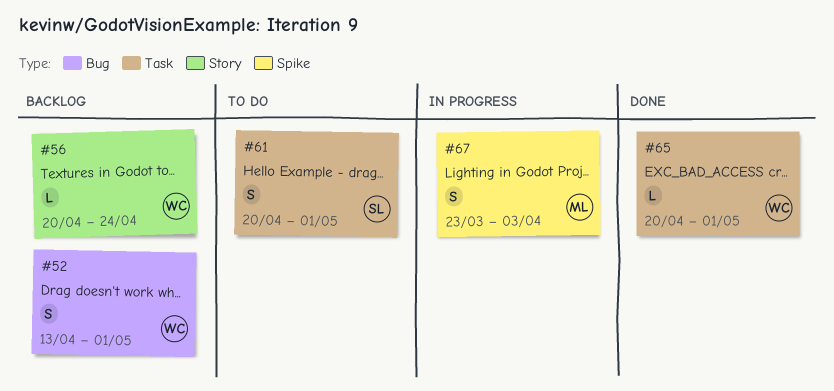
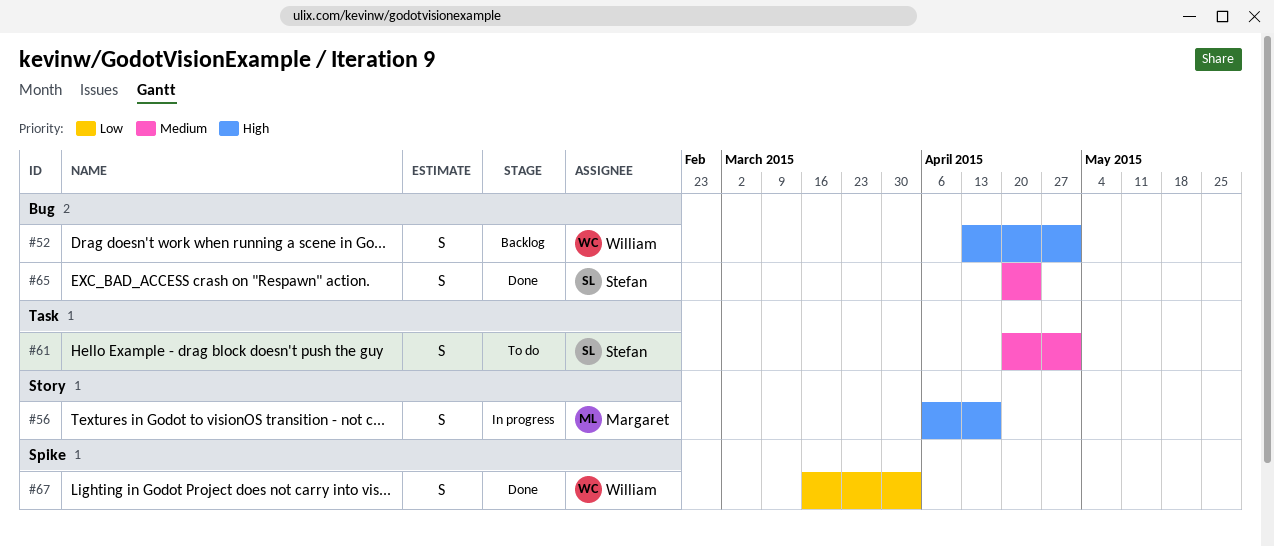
#56, status: Backlog -> In progress
#56, owner: William -> Margaret
#56, estimate: L -> S
#56, start: Apr 20 -> Apr 6
#56, due: Apr 24 -> Apr 17
#65, owner: William -> Stefan
#65, label: Task -> Bug
#65, estimate: L -> S
#65, due: May 1 -> Apr 24
#67, status: In progress -> Done
#67, owner: Margaret -> William
#67, start: Mar 23 -> Mar 16

